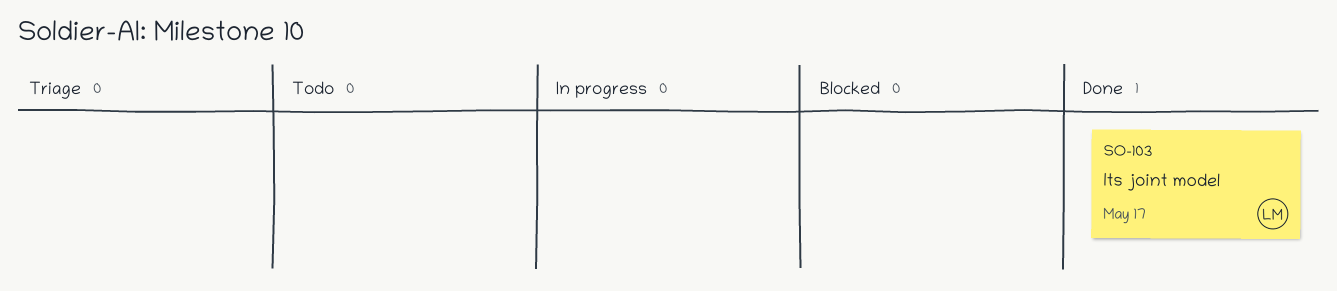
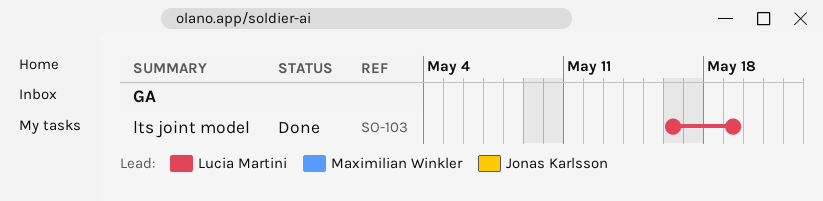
SO-103, due: May 17 -> May 19

